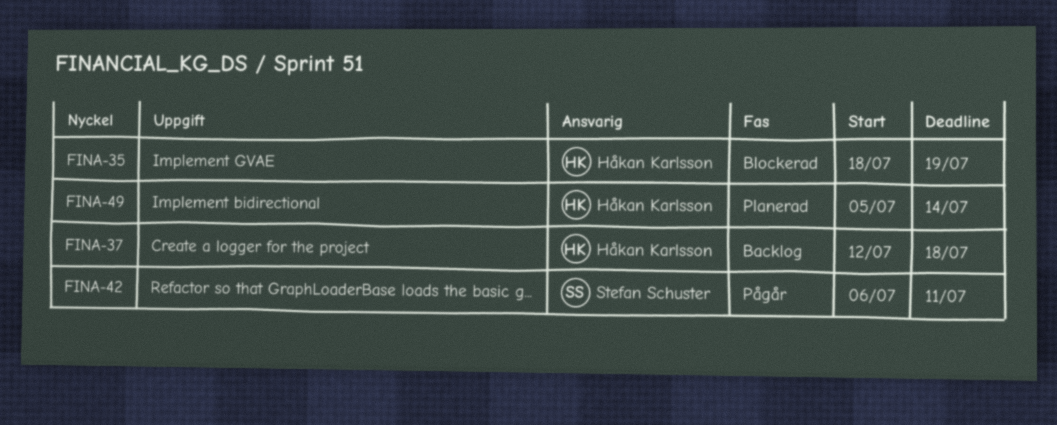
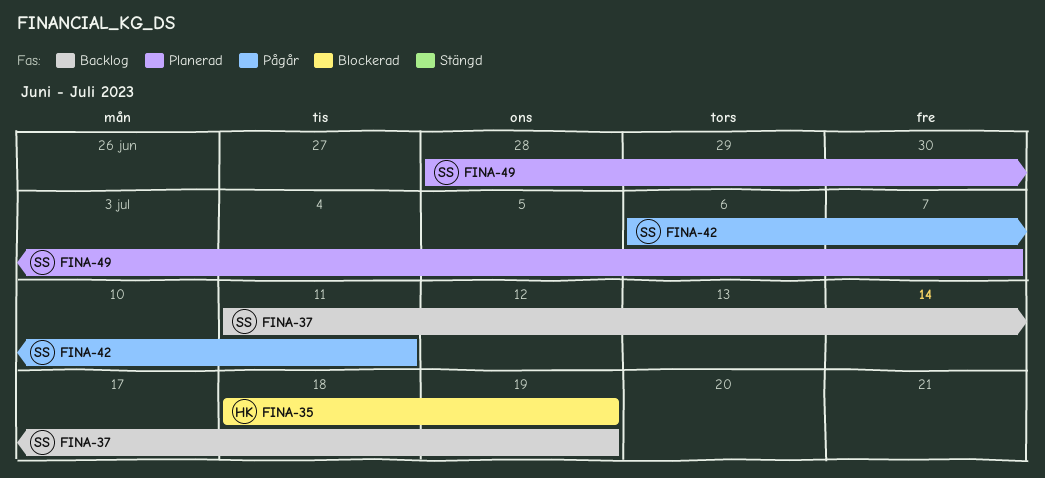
FINA-37, owner: Håkan Karlsson -> Stefan Schuster
FINA-37, start: Jul 12 -> Jul 11
FINA-37, due: Jul 18 -> Jul 19
FINA-49, owner: Håkan Karlsson -> Stefan Schuster
FINA-49, start: Jul 5 -> Jun 28
FINA-49, due: Jul 14 -> Jul 7

